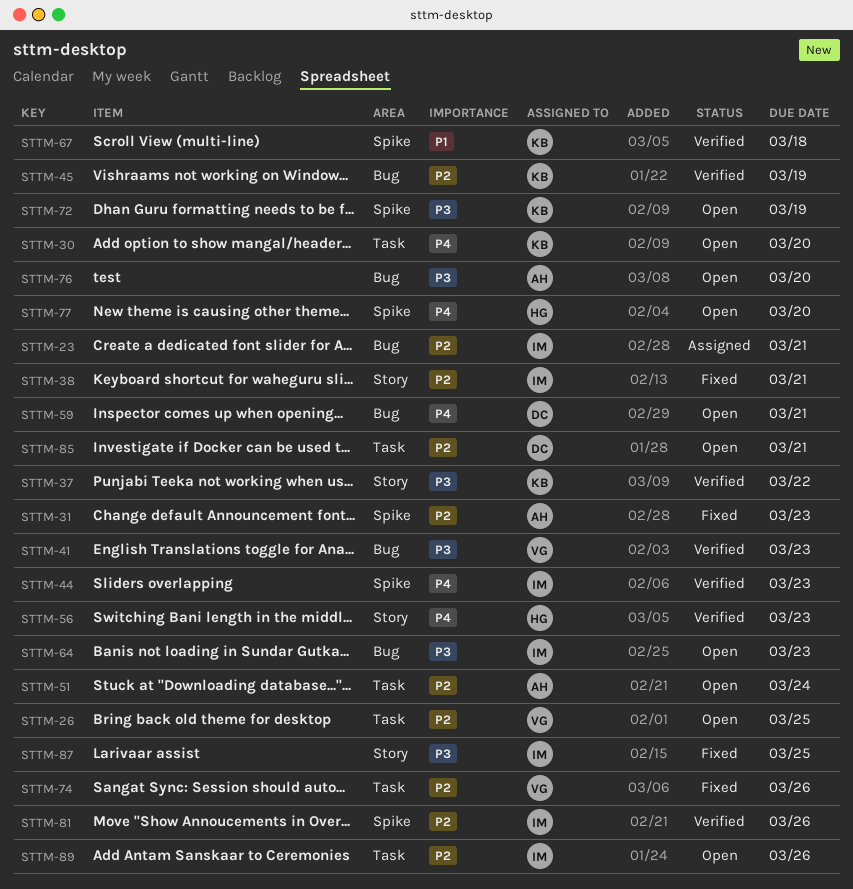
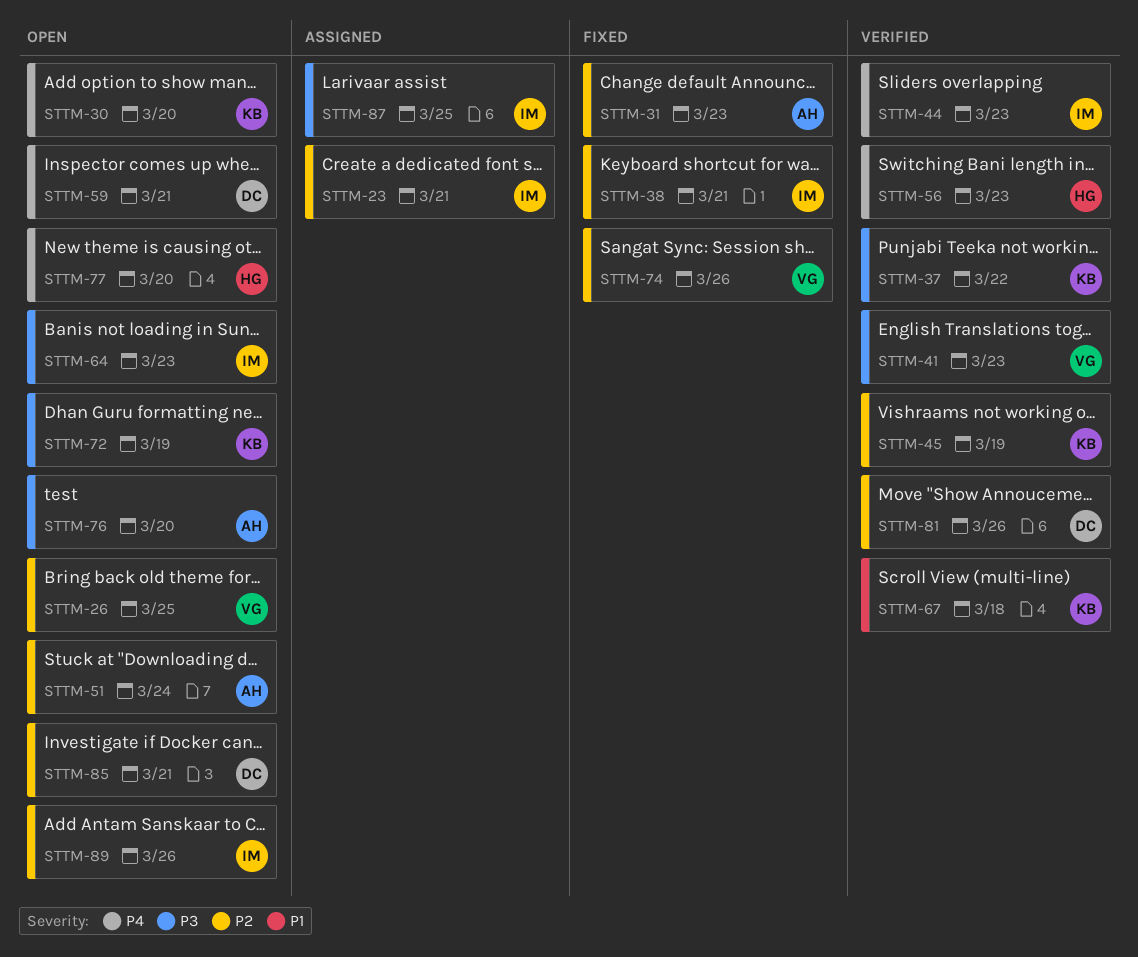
STTM-81, owner: IM -> DC
STTM-87, status: Fixed -> Assigned

